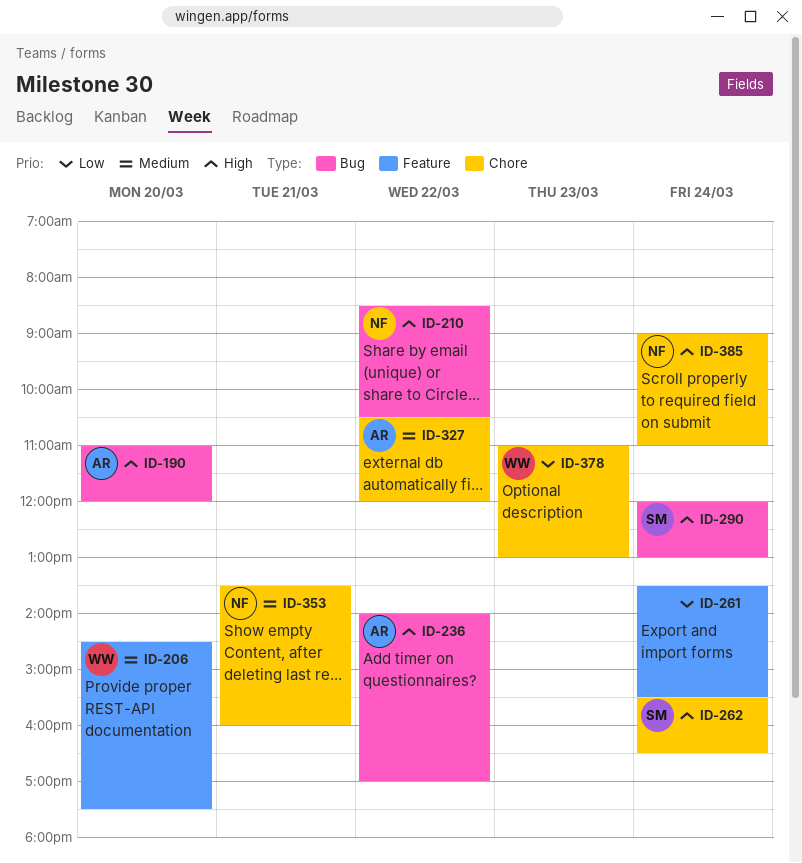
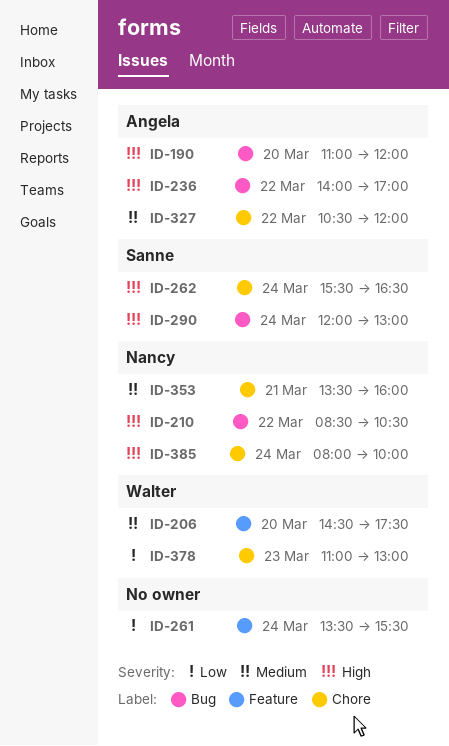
ID-385, begins: 09:00 -> 08:00
ID-385, ends: 11:00 -> 10:00

